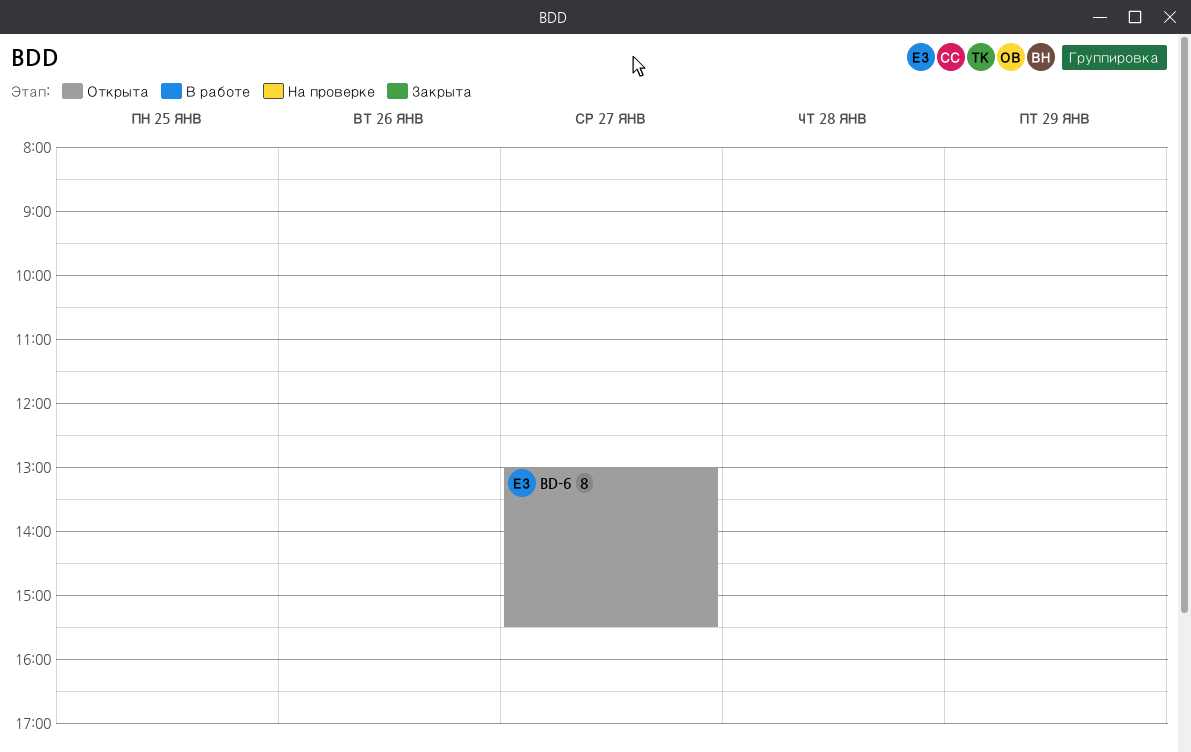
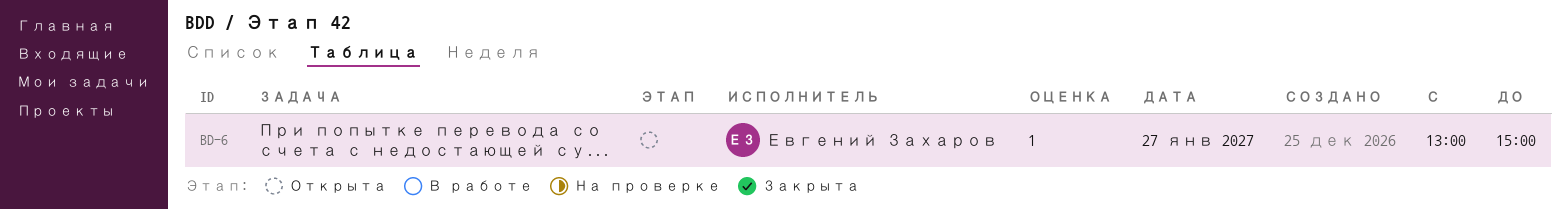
BD-6, estimate: 8 -> 1
BD-6, ends: 15:30 -> 15:00

